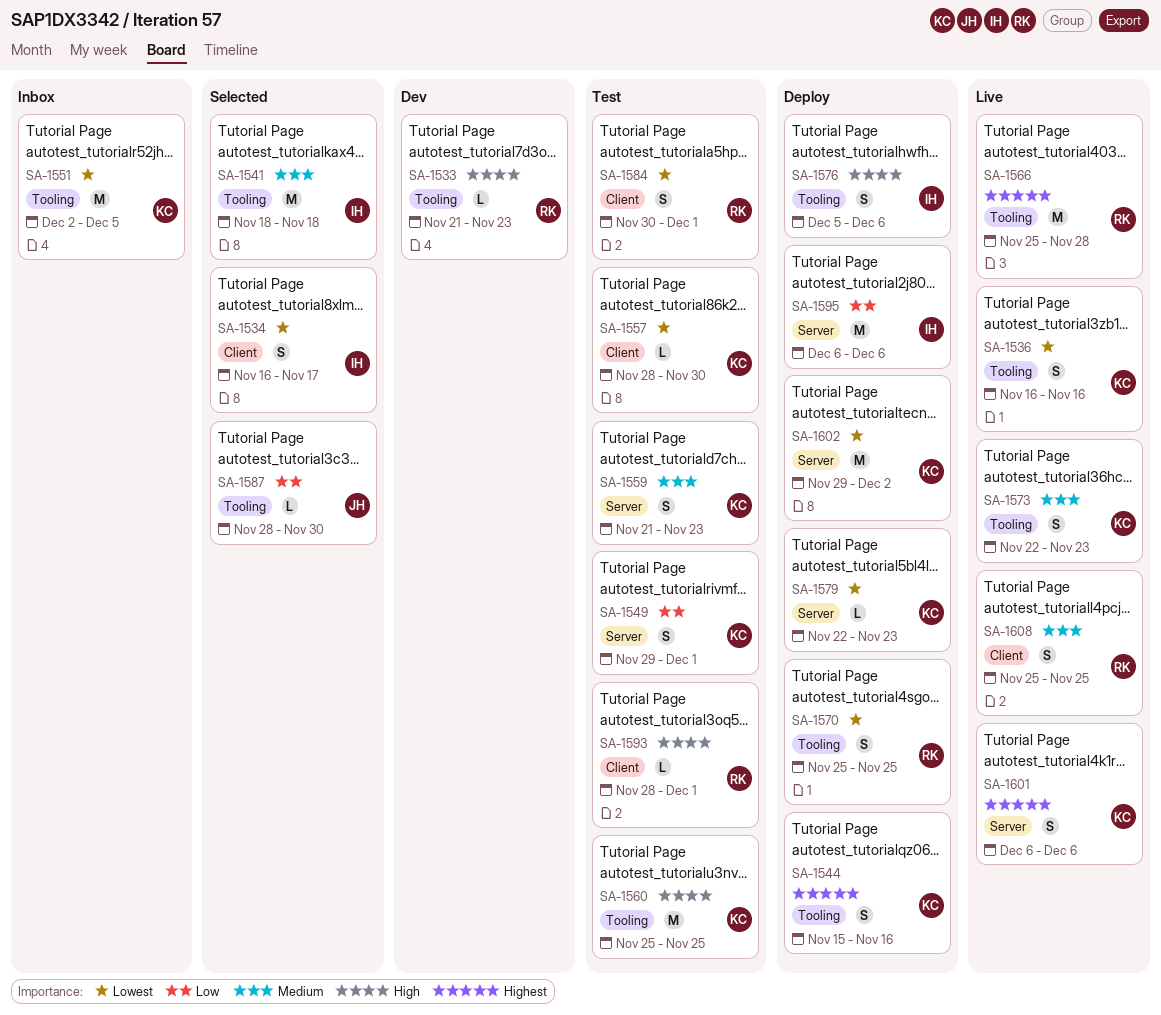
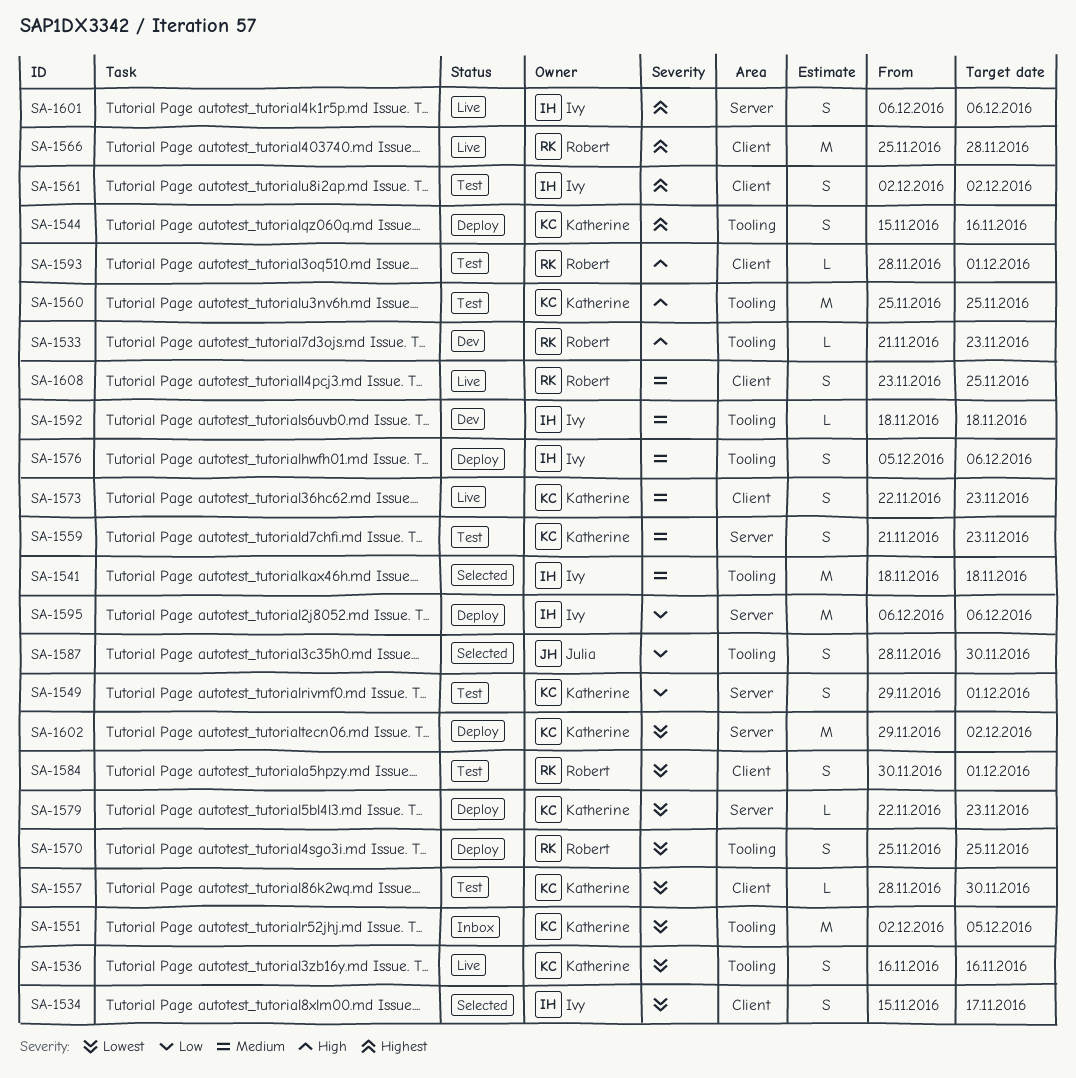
SA-1534, start: Nov 16 -> Nov 15
SA-1561: none -> present
SA-1566, label: Tooling -> Client
SA-1573, label: Tooling -> Client
SA-1576, priority: High -> Medium
SA-1587, estimate: L -> S
SA-1592: none -> present
SA-1601, owner: Katherine -> Ivy
SA-1608, start: Nov 25 -> Nov 23

